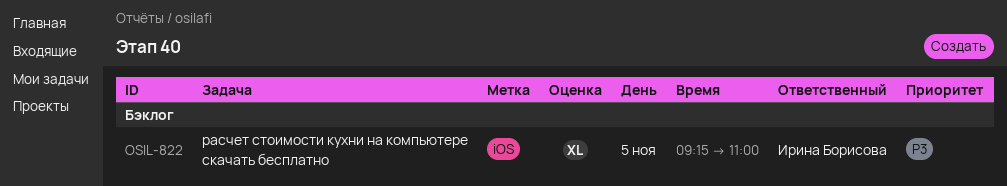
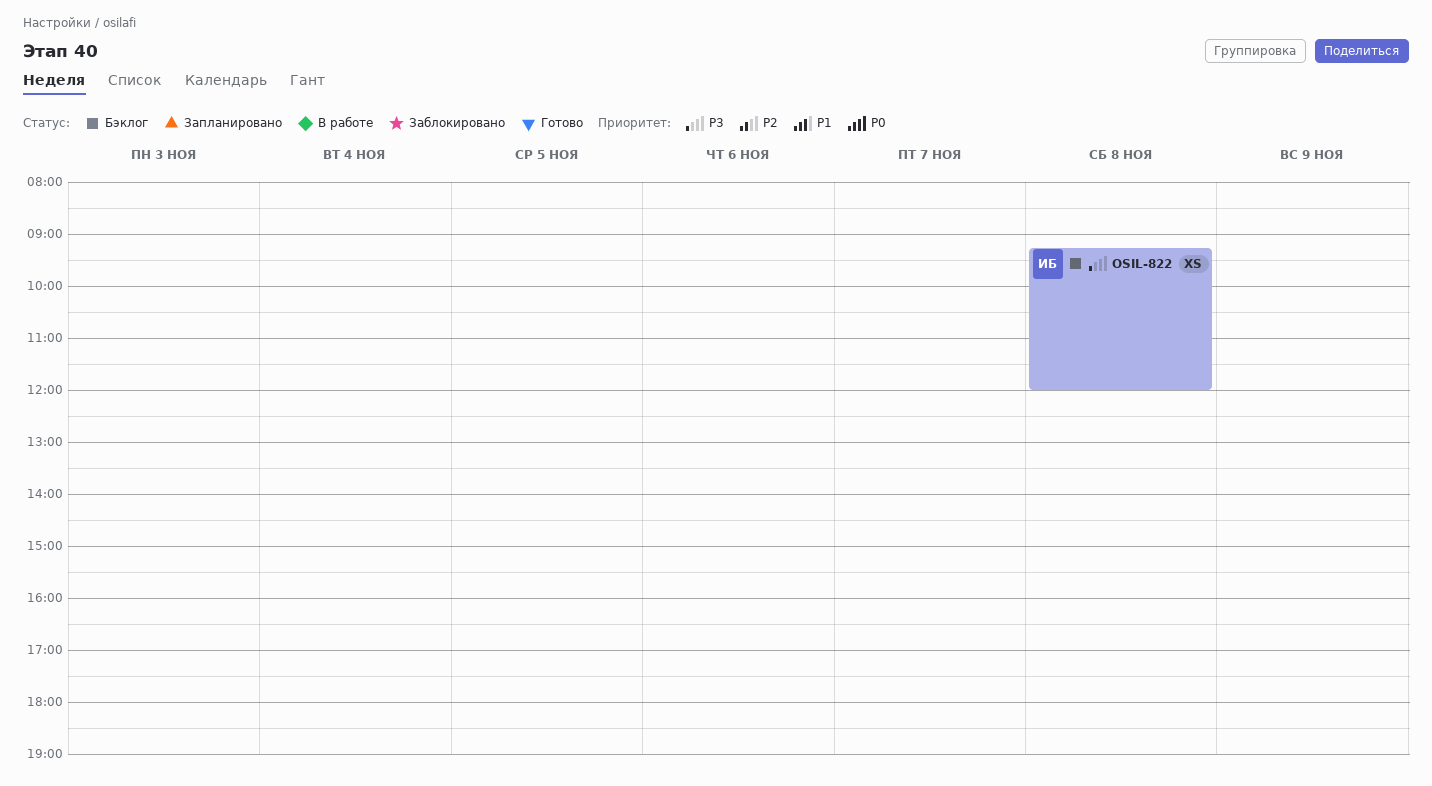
OSIL-822, estimate: XL -> XS
OSIL-822, day: Nov 5 -> Nov 8
OSIL-822, ends: 11:00 -> 12:00

